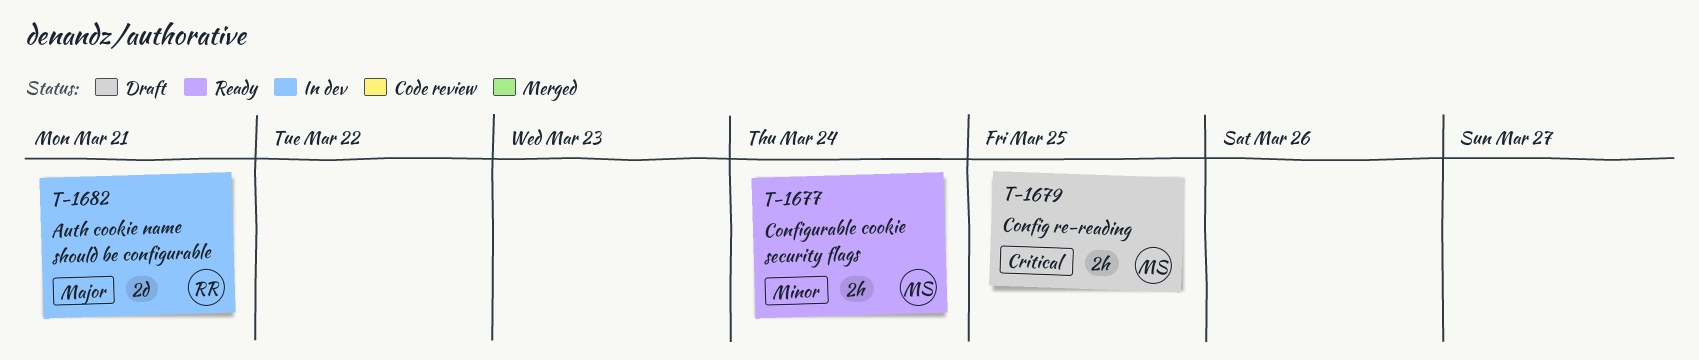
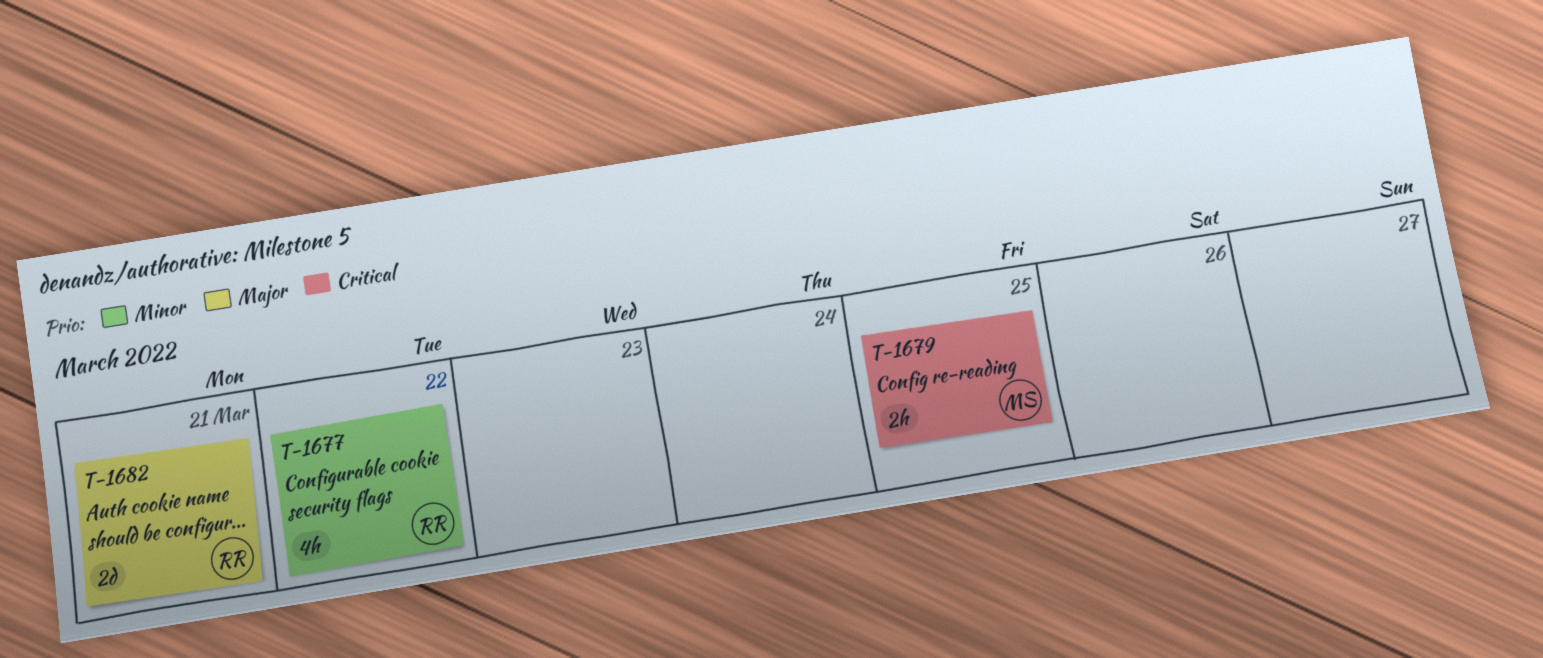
T-1677, owner: MS -> RR
T-1677, estimate: 2h -> 4h
T-1677, due: Mar 24 -> Mar 22

